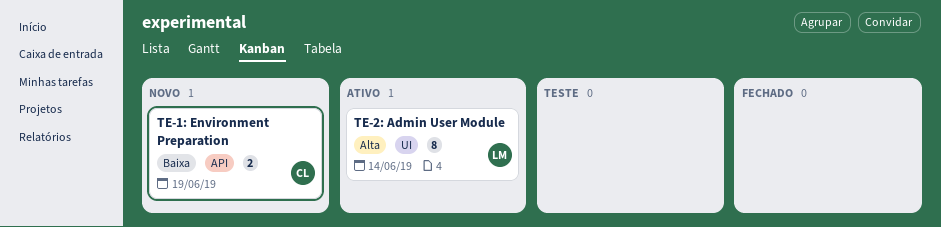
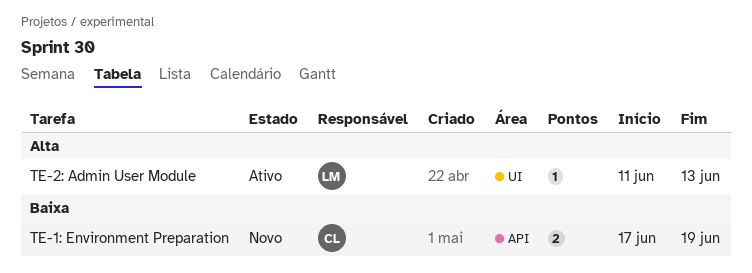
TE-2: Admin User Module, estimate: 8 -> 1
TE-2: Admin User Module, due: Jun 14 -> Jun 13

